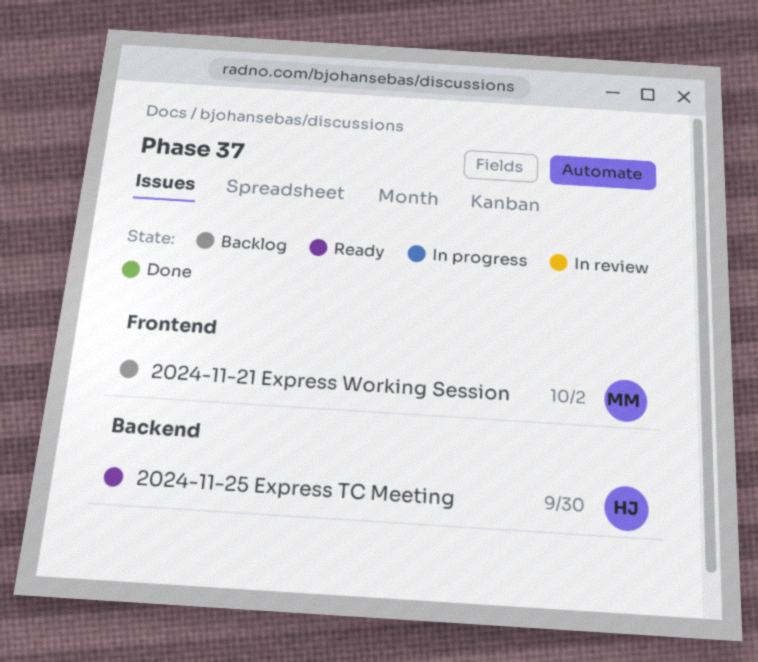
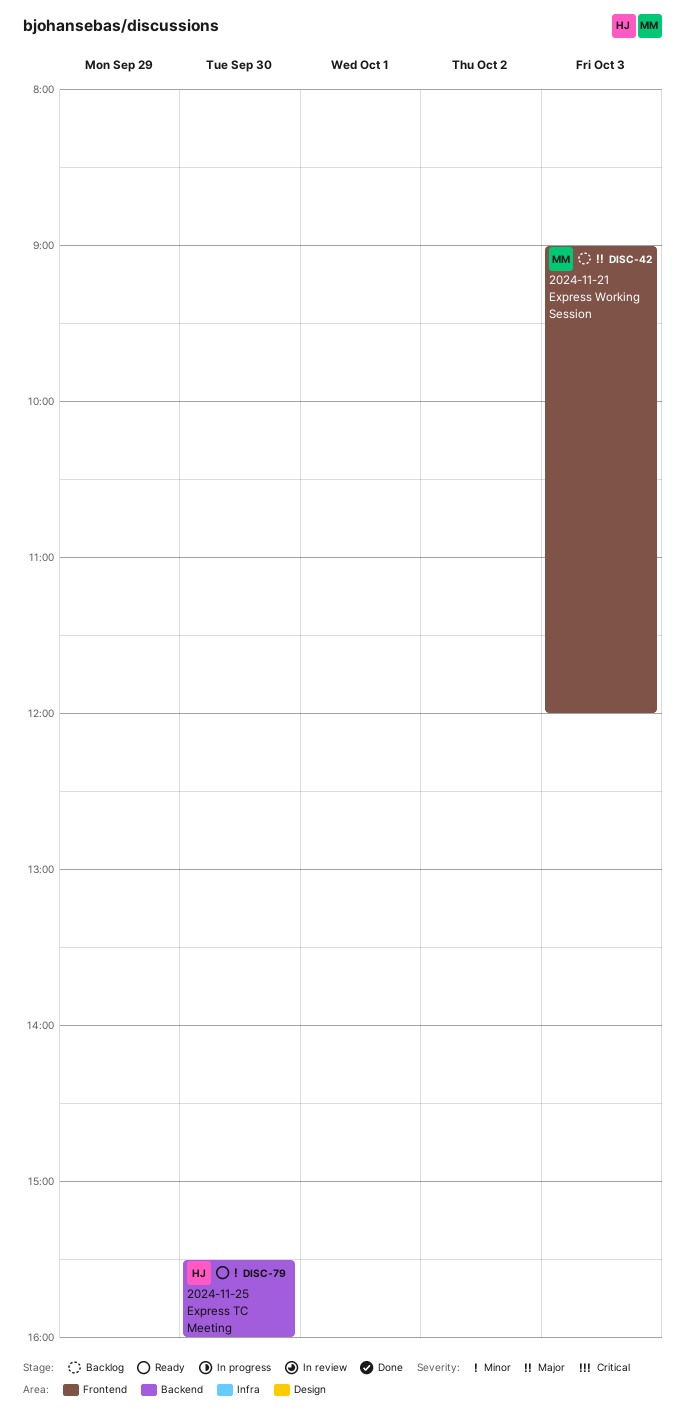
2024-11-21 Express Working Session, day: Oct 2 -> Oct 3

